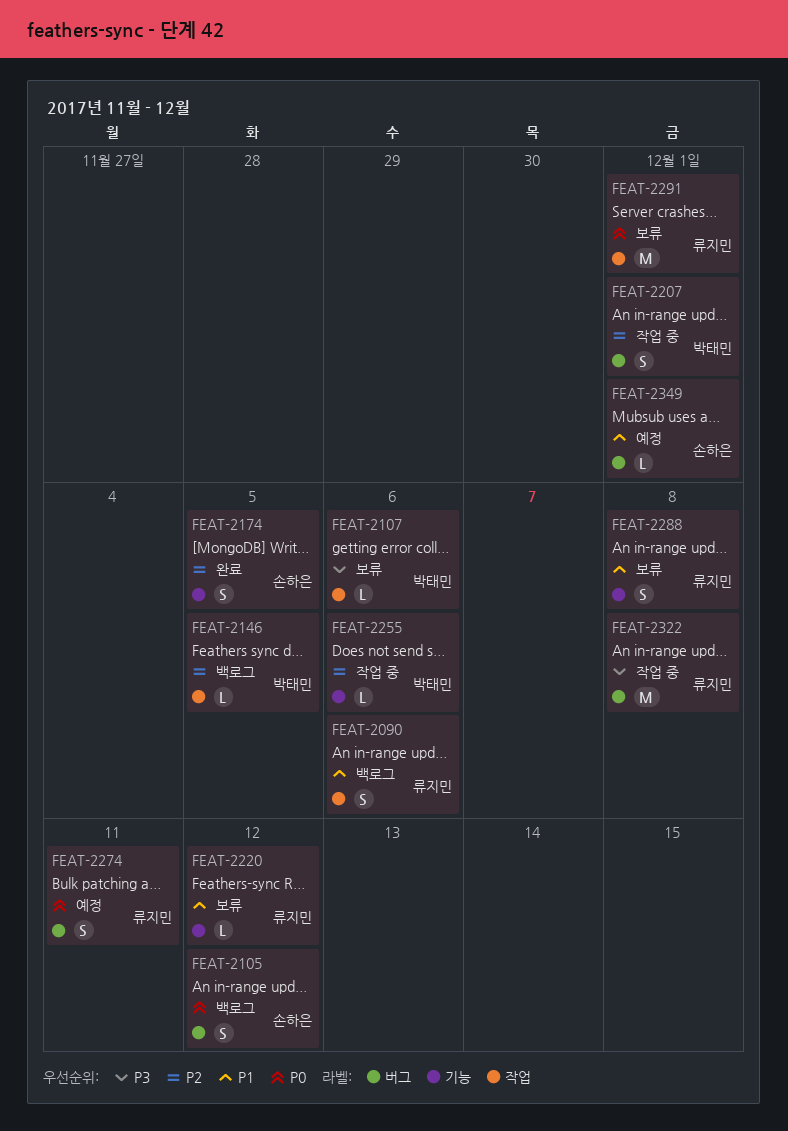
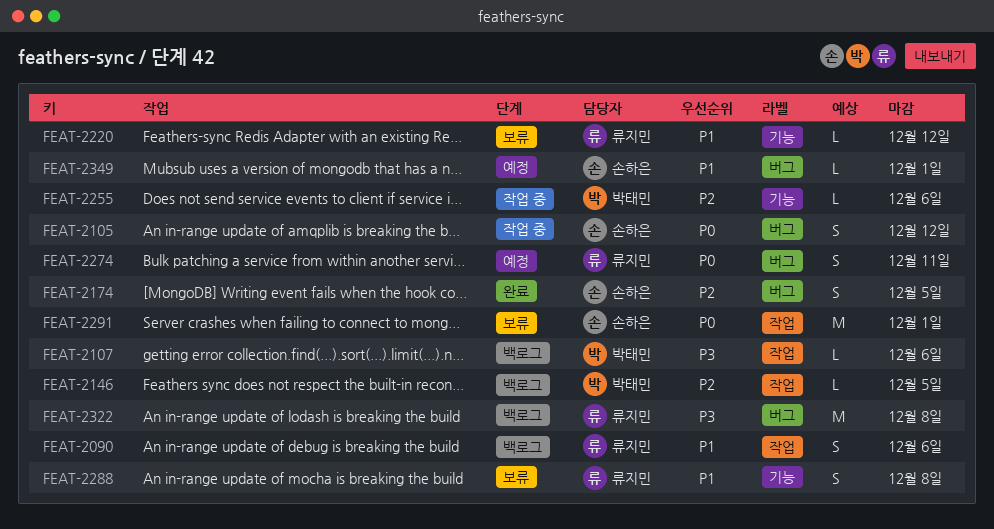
FEAT-2105, status: 백로그 -> 작업 중
FEAT-2107, status: 보류 -> 백로그
FEAT-2174, label: 기능 -> 버그
FEAT-2207: present -> none
FEAT-2291, owner: 류지민 -> 손하은
FEAT-2322, status: 작업 중 -> 백로그

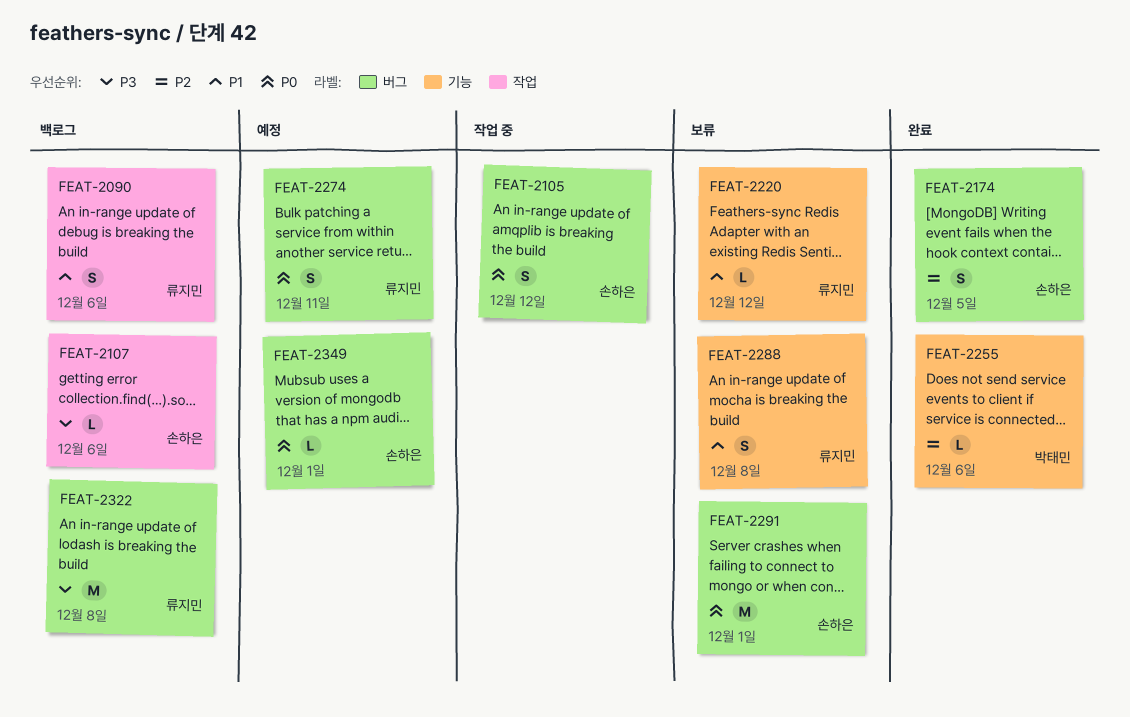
FEAT-2107, owner: 박태민 -> 손하은
FEAT-2146: present -> none
FEAT-2255, status: 작업 중 -> 완료
FEAT-2291, label: 작업 -> 버그
FEAT-2349, priority: P1 -> P0

